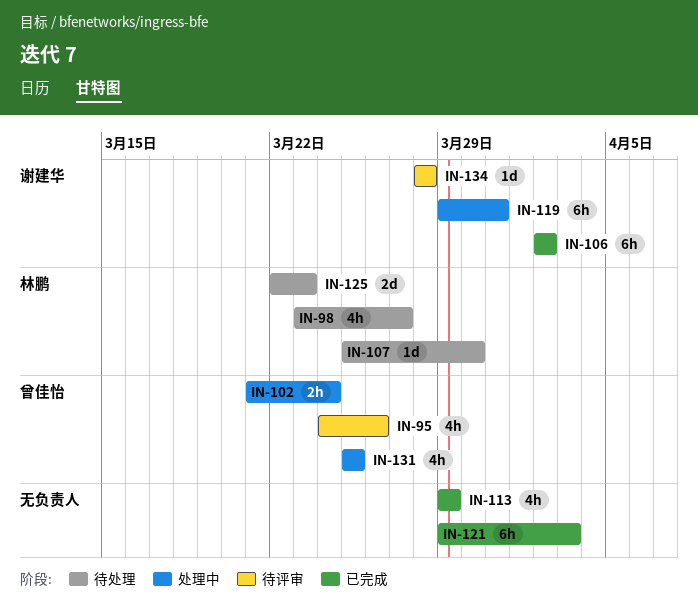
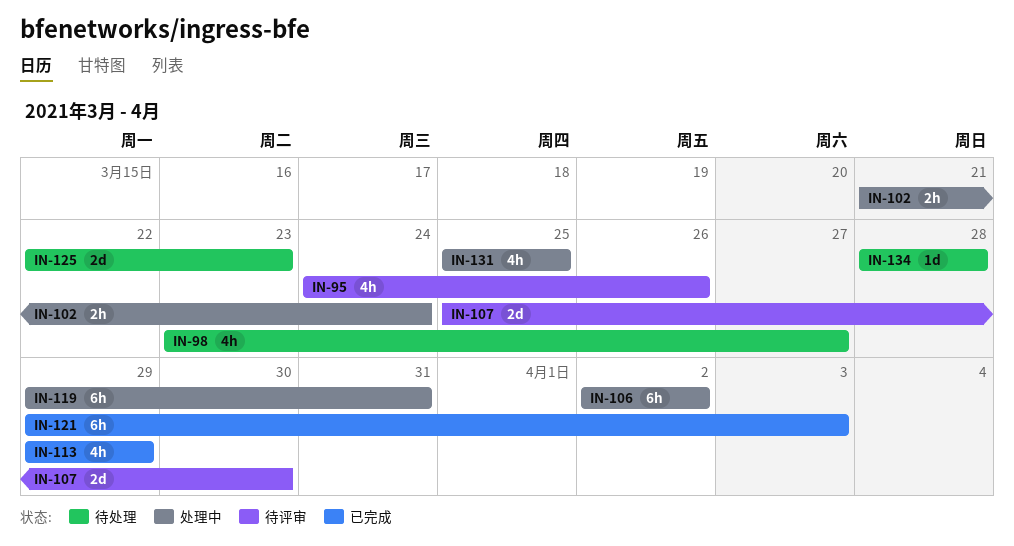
IN-106, status: 已完成 -> 处理中
IN-107, status: 待处理 -> 待评审
IN-107, estimate: 1d -> 2d
IN-134, status: 待评审 -> 待处理

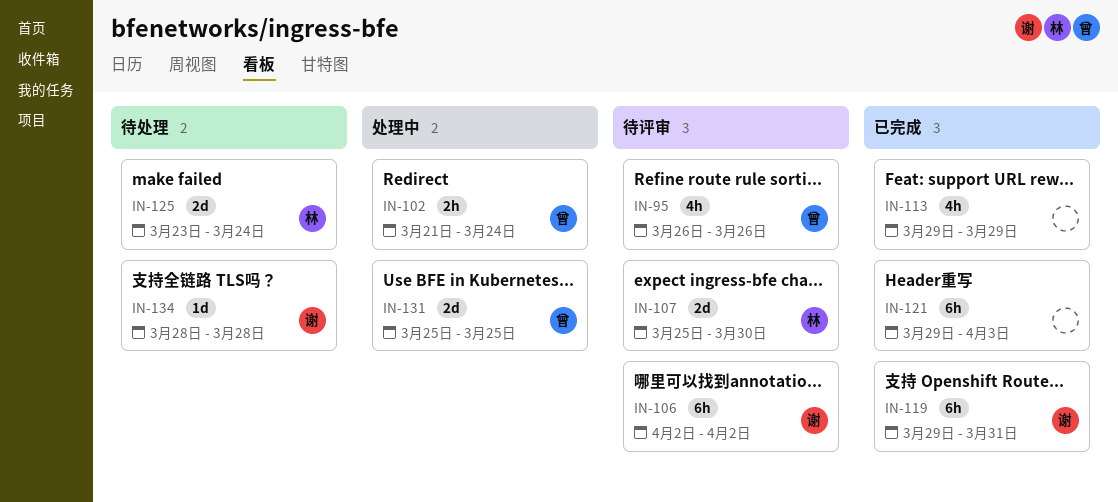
IN-95, start: Mar 24 -> Mar 26
IN-98: present -> none
IN-106, status: 处理中 -> 待评审
IN-119, status: 处理中 -> 已完成
IN-125, start: Mar 22 -> Mar 23
IN-125, due: Mar 23 -> Mar 24
IN-131, estimate: 4h -> 2d

